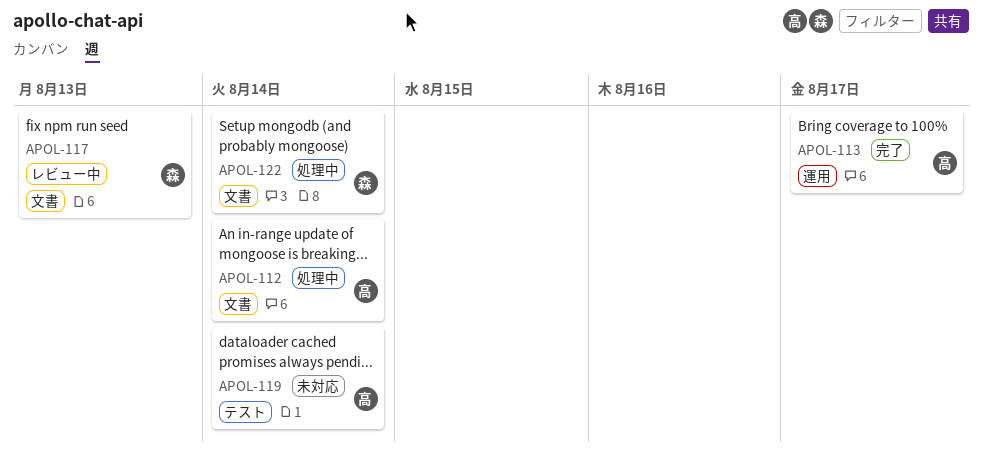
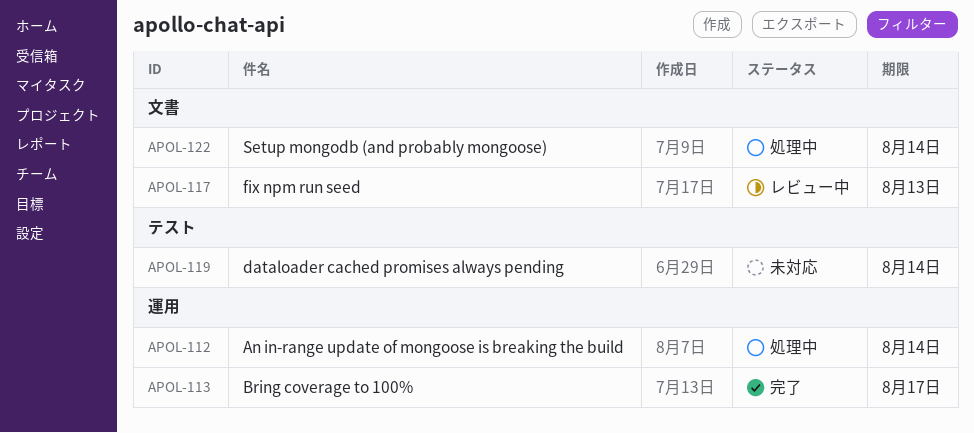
APOL-112, label: 文書 -> 運用

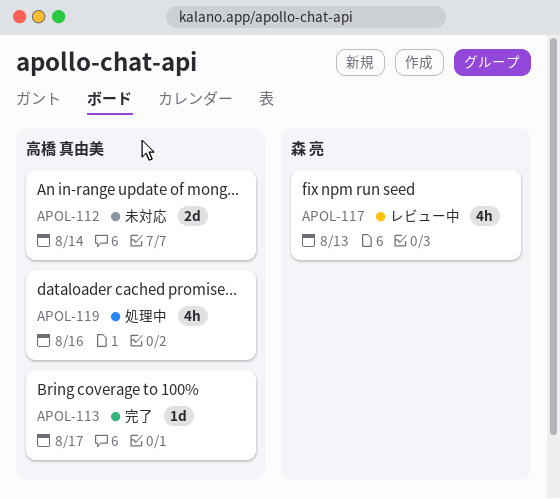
APOL-112, status: 処理中 -> 未対応
APOL-119, status: 未対応 -> 処理中
APOL-119, due: Aug 14 -> Aug 16
APOL-122: present -> none

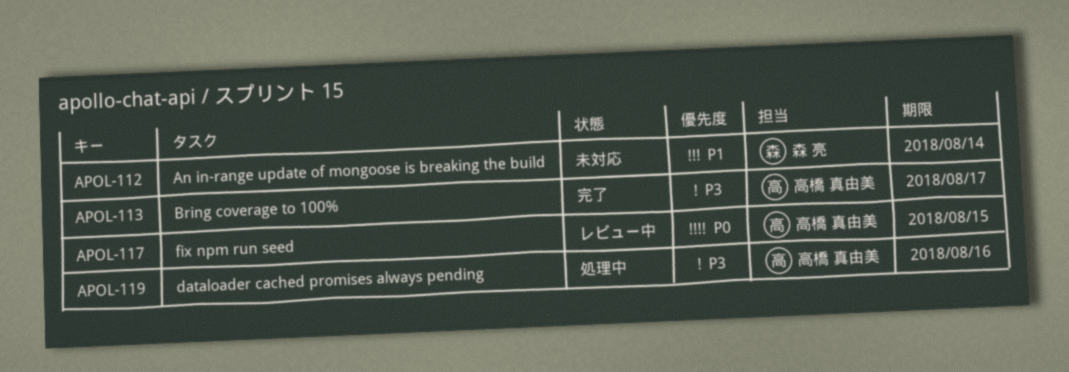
APOL-112, owner: 高橋 真由美 -> 森 亮
APOL-117, owner: 森 亮 -> 高橋 真由美
APOL-117, due: Aug 13 -> Aug 15

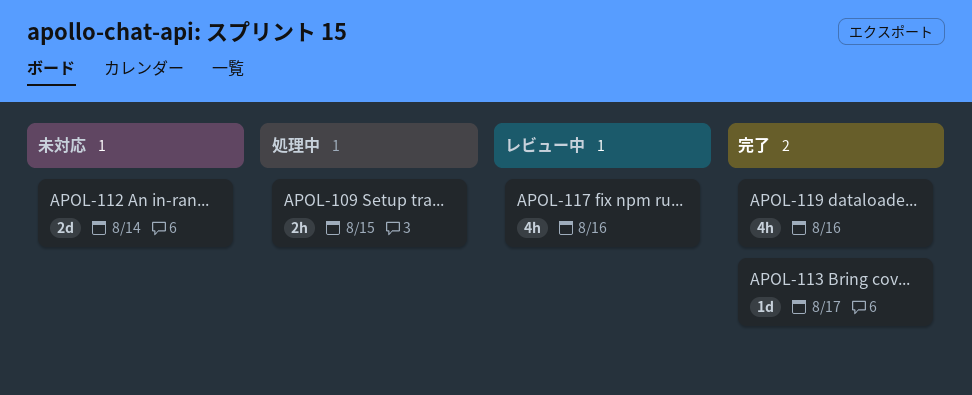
APOL-109: none -> present
APOL-117, due: Aug 15 -> Aug 16
APOL-119, status: 処理中 -> 完了

